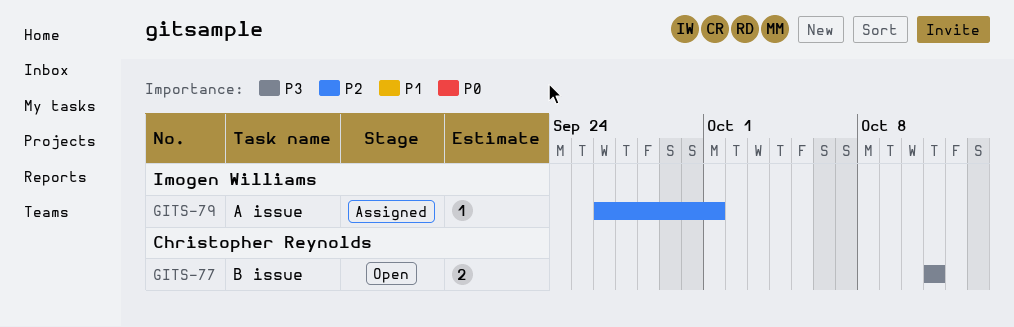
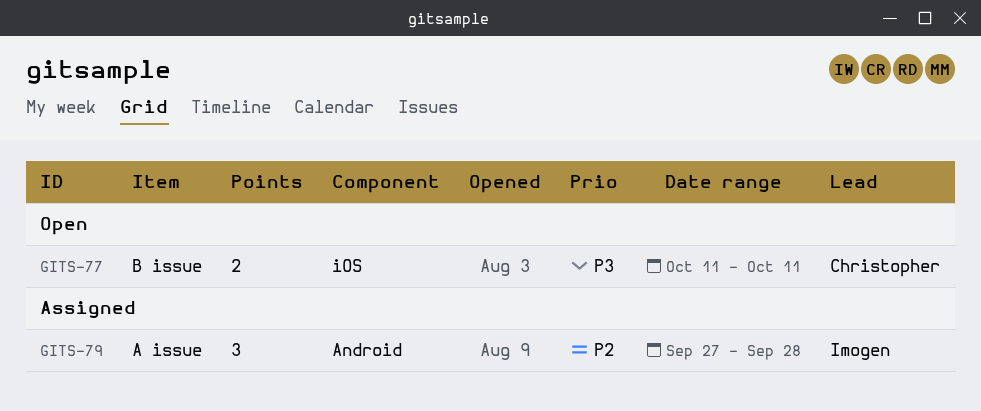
GITS-79, estimate: 1 -> 3
GITS-79, start: Sep 26 -> Sep 27
GITS-79, due: Oct 1 -> Sep 28

